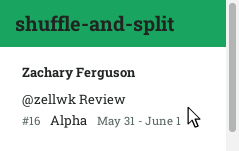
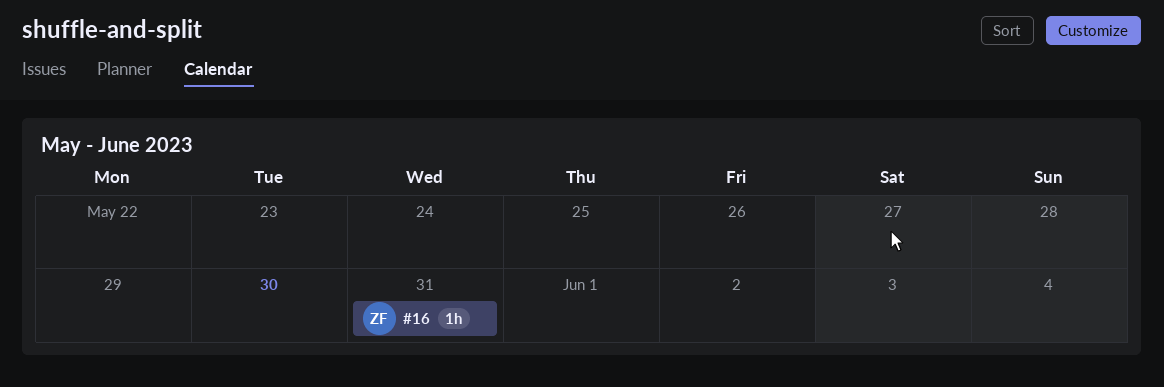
#16, due: Jun 1 -> May 31

